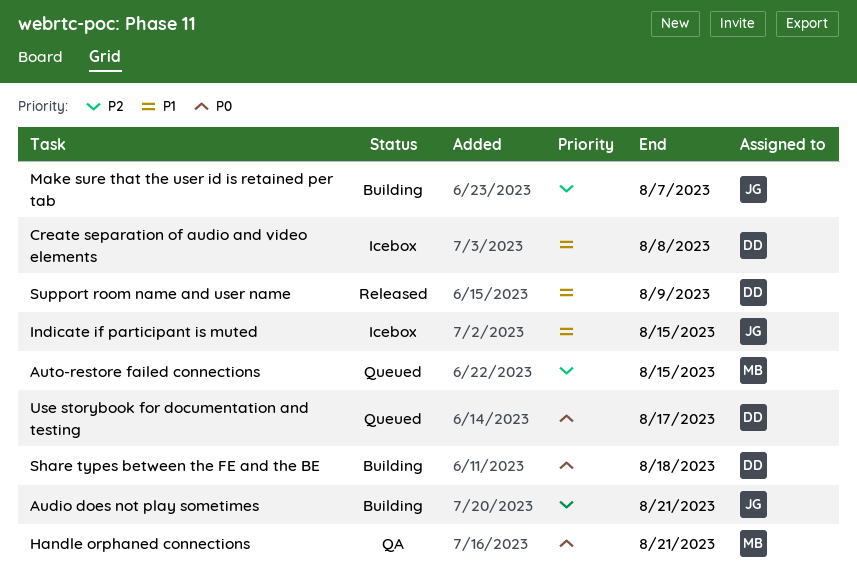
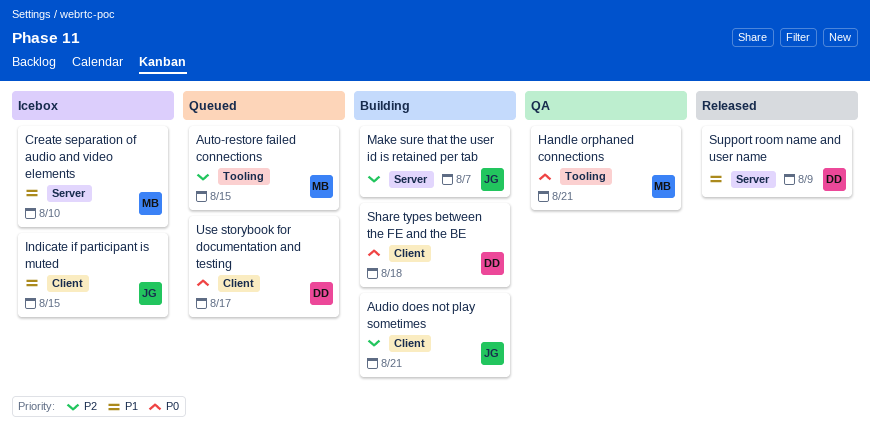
Create separation of audio and video elements, owner: DD -> MB
Create separation of audio and video elements, due: Aug 8 -> Aug 10

